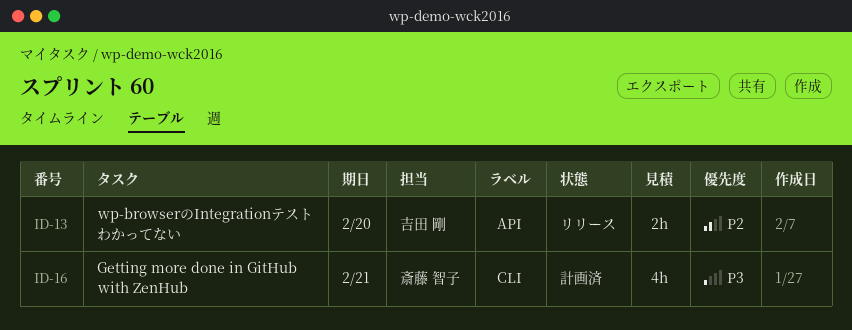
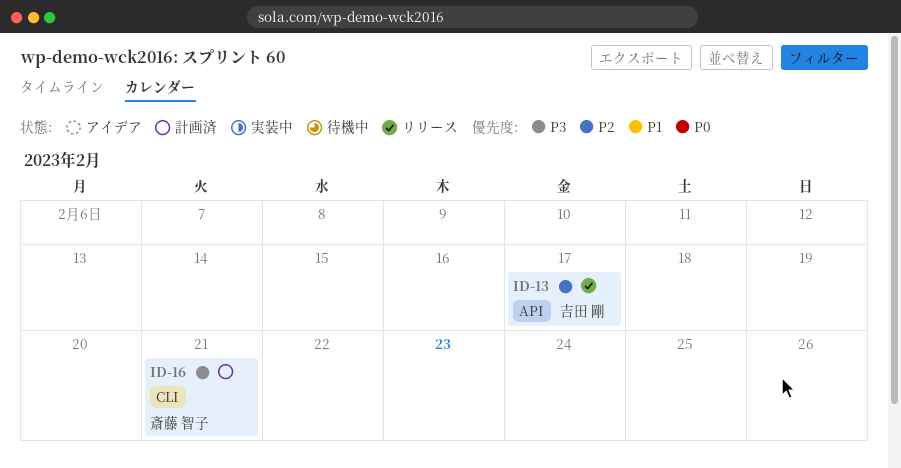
ID-13, due: Feb 20 -> Feb 17

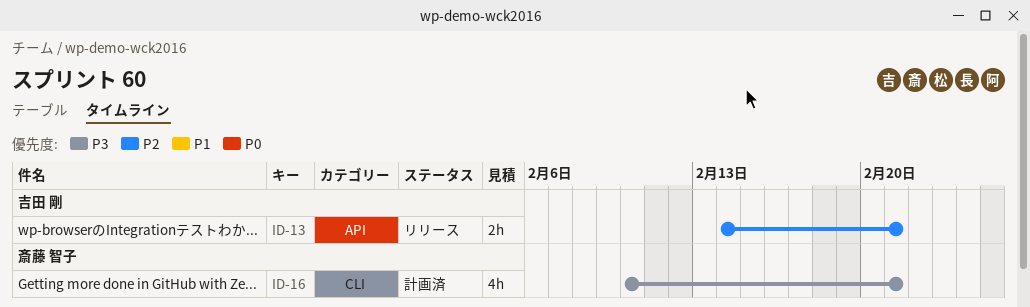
ID-13, due: Feb 17 -> Feb 21

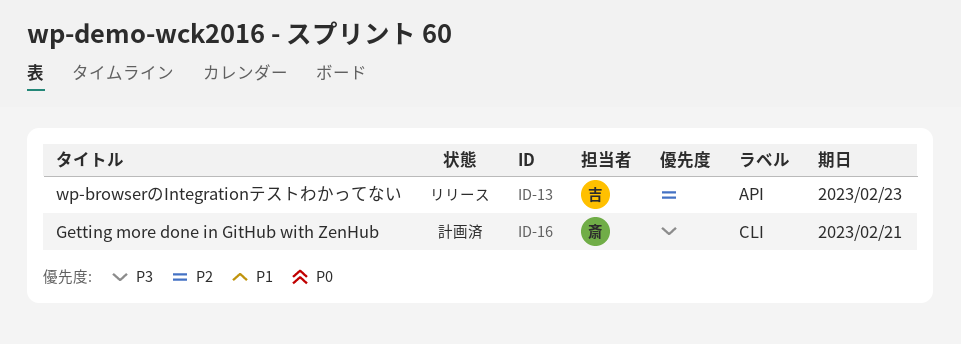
ID-13, due: Feb 21 -> Feb 23

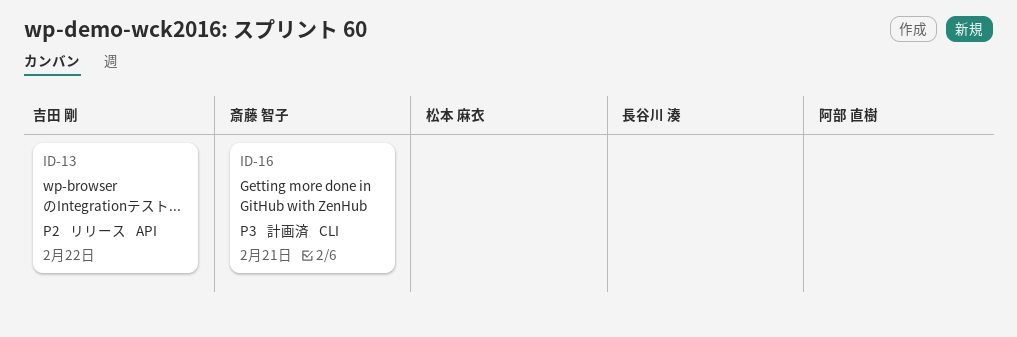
ID-13, due: Feb 23 -> Feb 22

